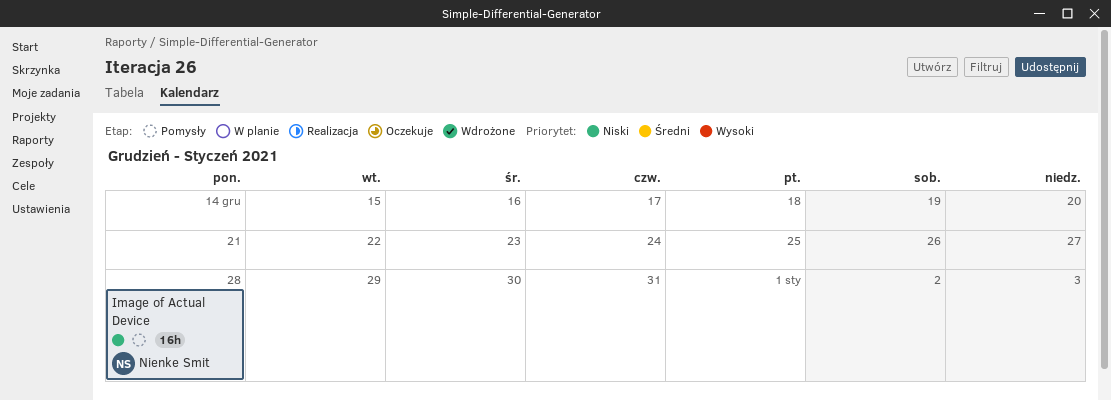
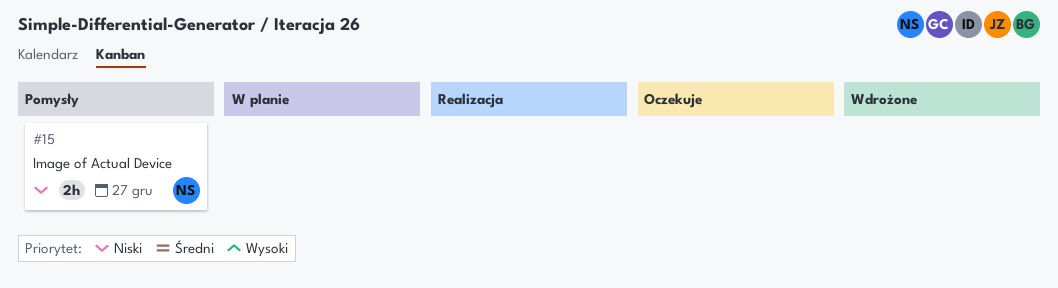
Image of Actual Device, estimate: 16h -> 2h
Image of Actual Device, due: Dec 28 -> Dec 27

